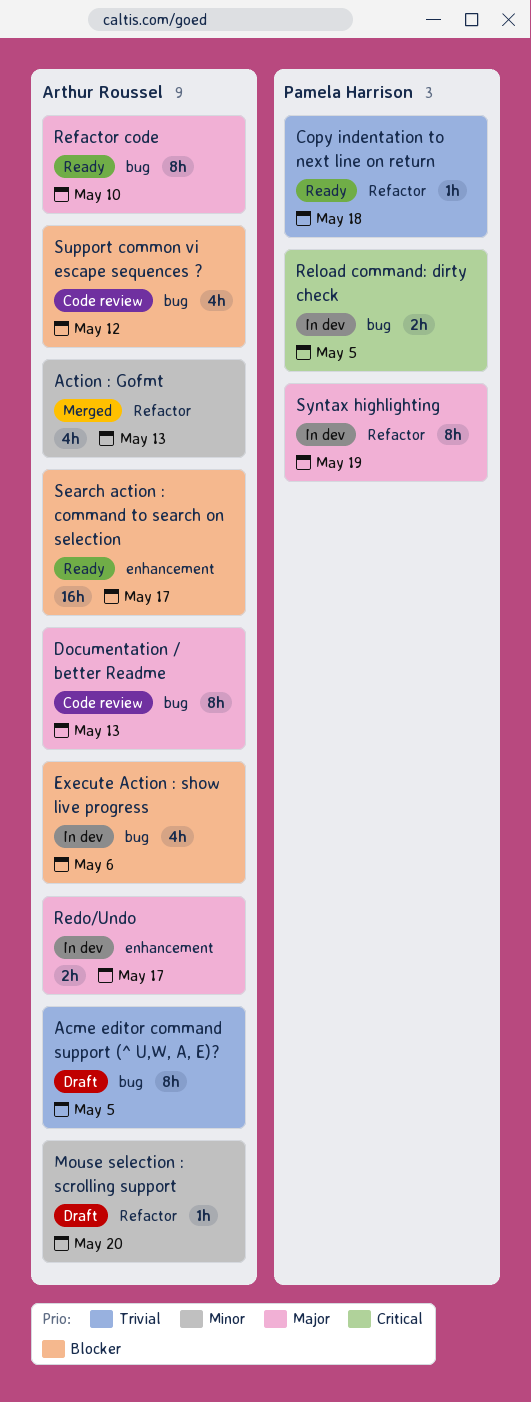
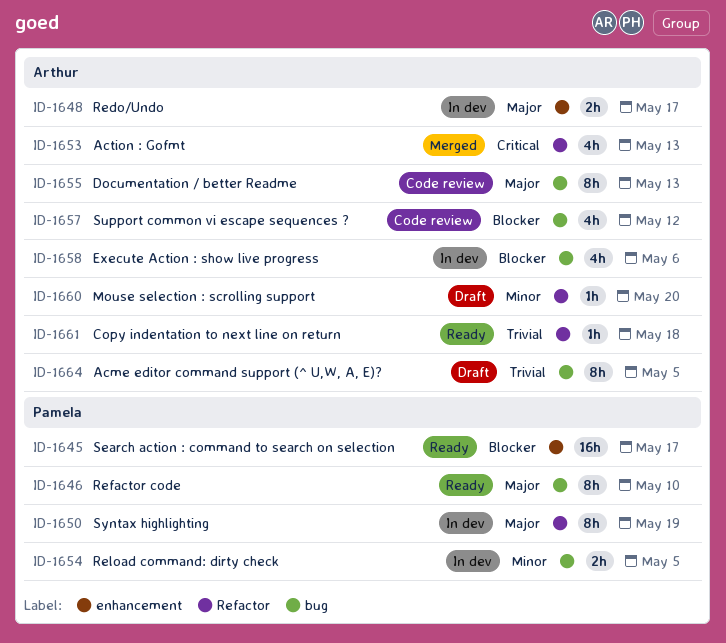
Action : Gofmt, priority: Minor -> Critical
Copy indentation to next line on return, owner: Pamela Harrison -> Arthur Roussel
Refactor code, owner: Arthur Roussel -> Pamela Harrison
Reload command: dirty check, priority: Critical -> Minor
Search action : command to search on selection, owner: Arthur Roussel -> Pamela Harrison

